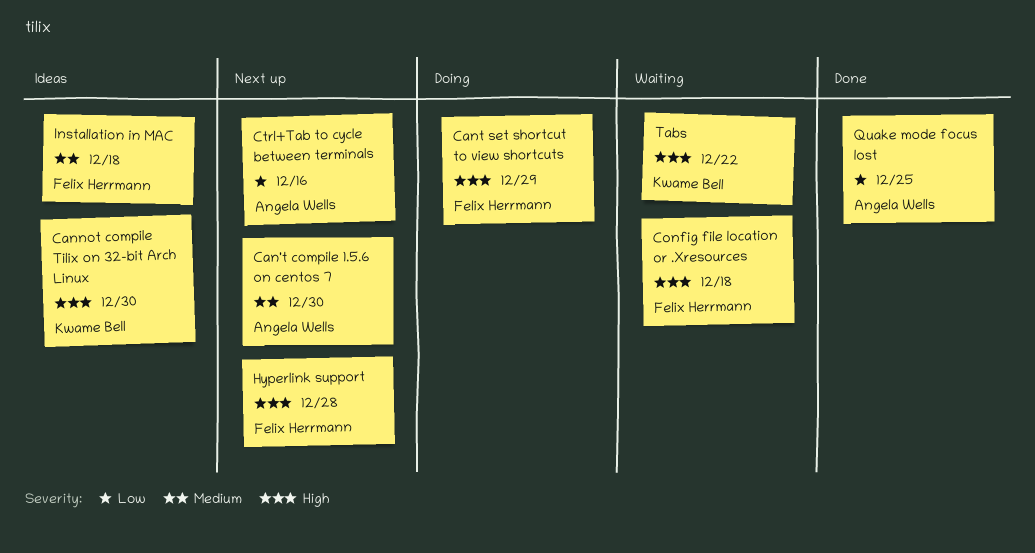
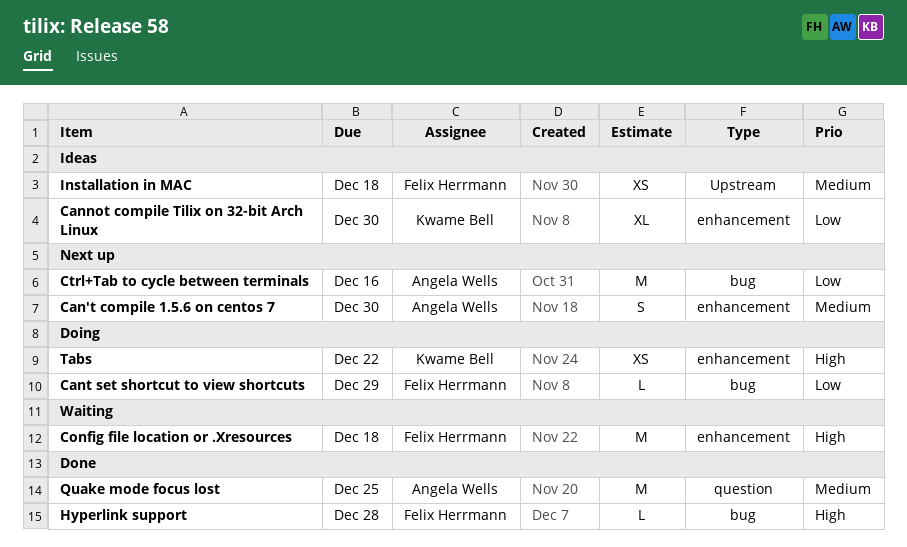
Cannot compile Tilix on 32-bit Arch Linux, priority: High -> Low
Cant set shortcut to view shortcuts, priority: High -> Low
Hyperlink support, status: Next up -> Done
Quake mode focus lost, priority: Low -> Medium
Tabs, status: Waiting -> Doing

